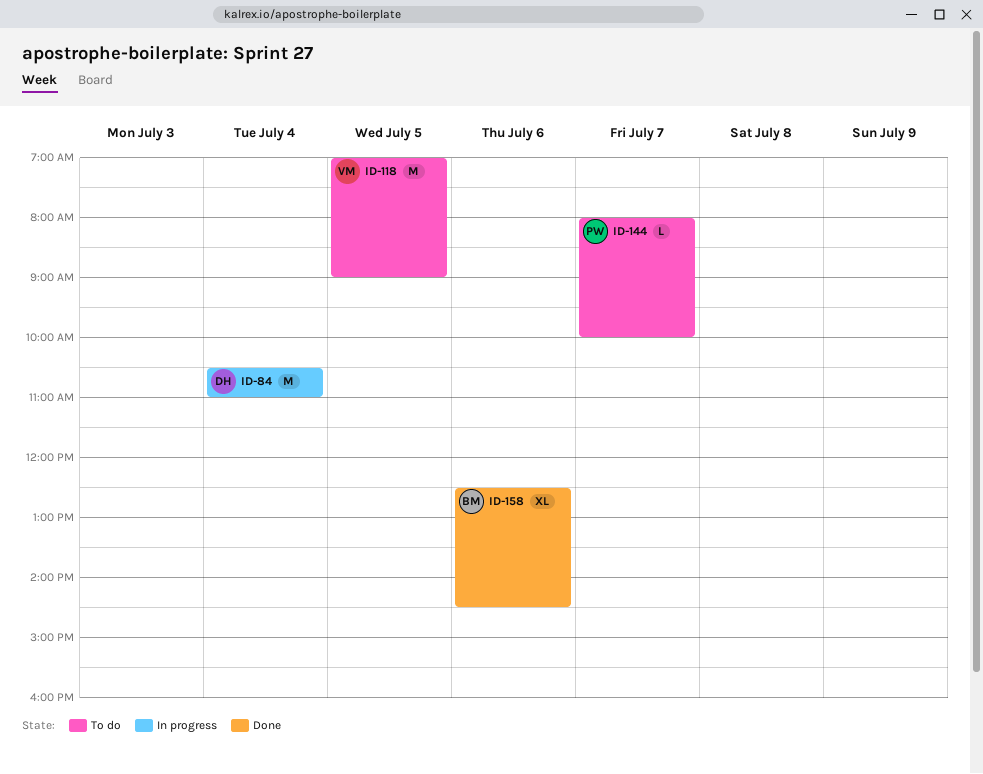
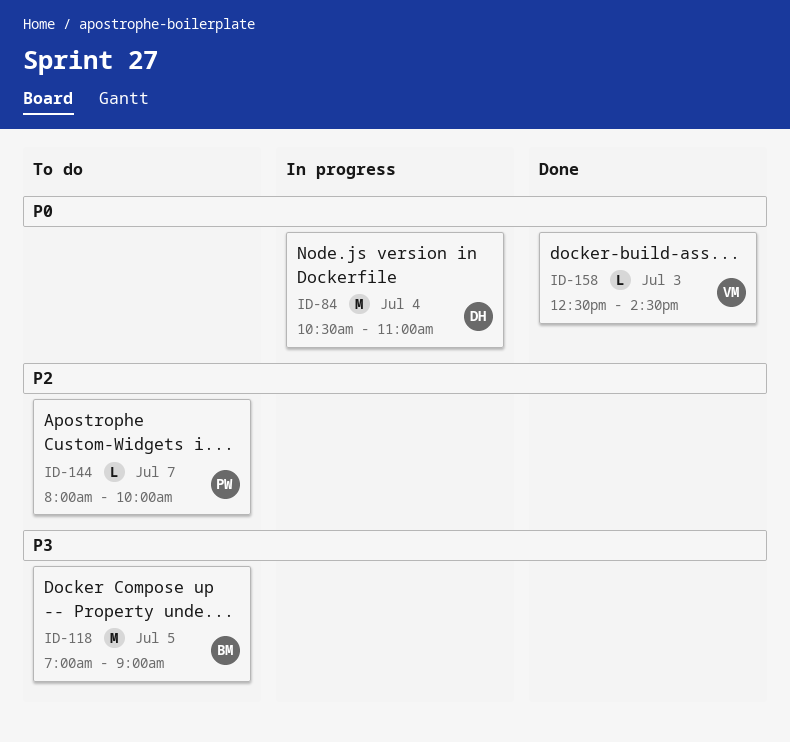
ID-118, owner: VM -> BM
ID-158, owner: BM -> VM
ID-158, estimate: XL -> L
ID-158, day: Jul 6 -> Jul 3

